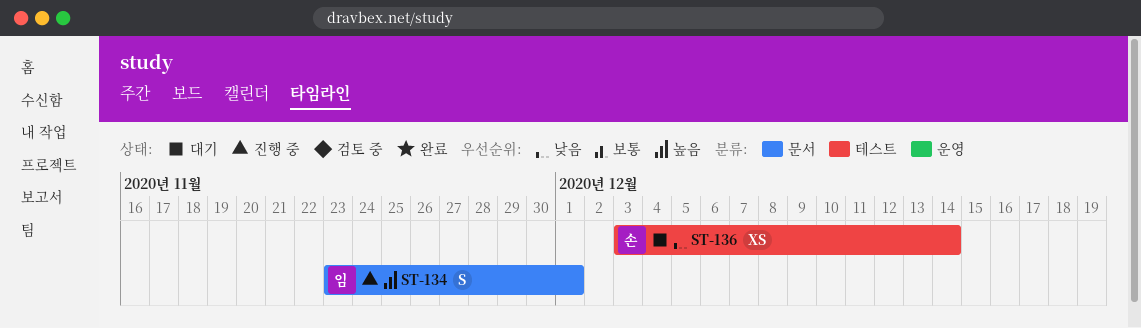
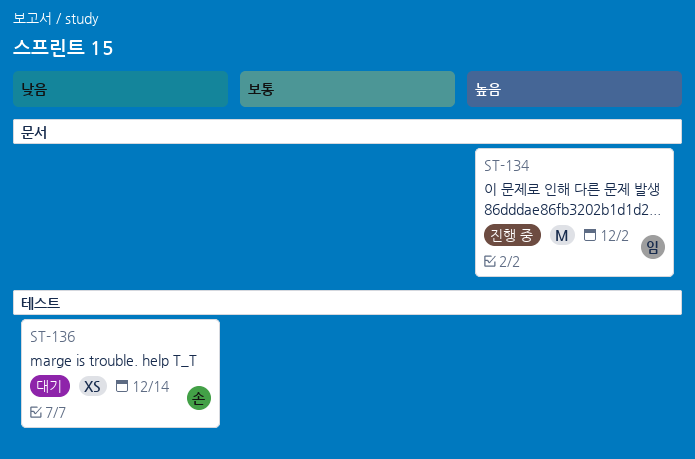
ST-134, estimate: S -> M
ST-134, due: Dec 1 -> Dec 2

